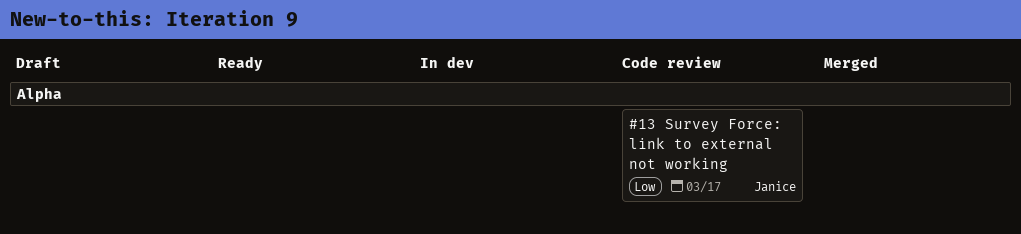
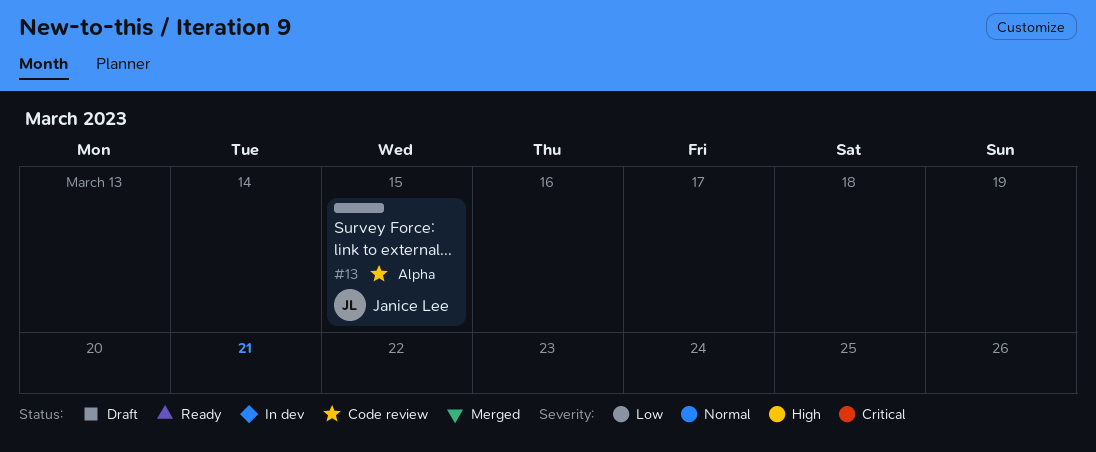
#13, due: Mar 17 -> Mar 15

